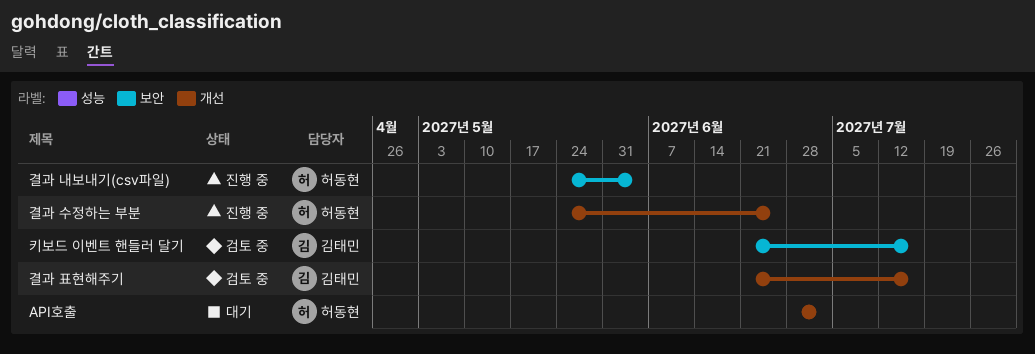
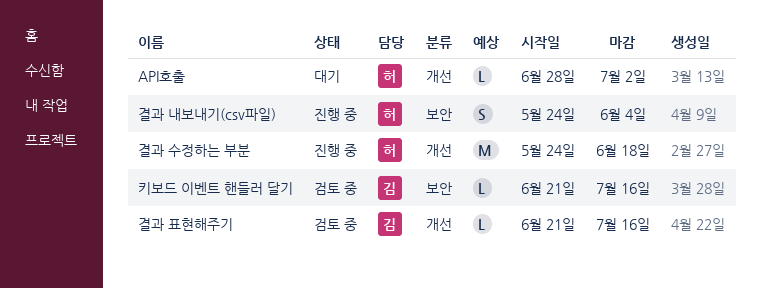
결과 수정하는 부분, due: Jun 25 -> Jun 18

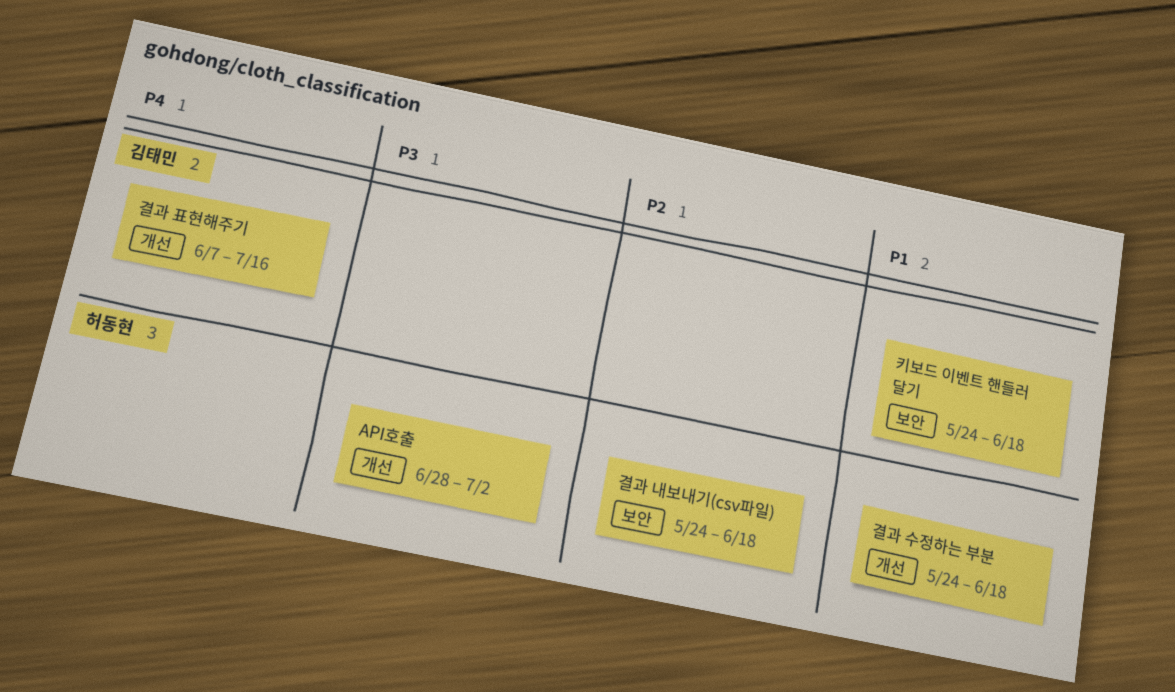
결과 내보내기(csv파일), due: Jun 4 -> Jun 18
결과 표현해주기, start: Jun 21 -> Jun 7
키보드 이벤트 핸들러 달기, start: Jun 21 -> May 24
키보드 이벤트 핸들러 달기, due: Jul 16 -> Jun 18

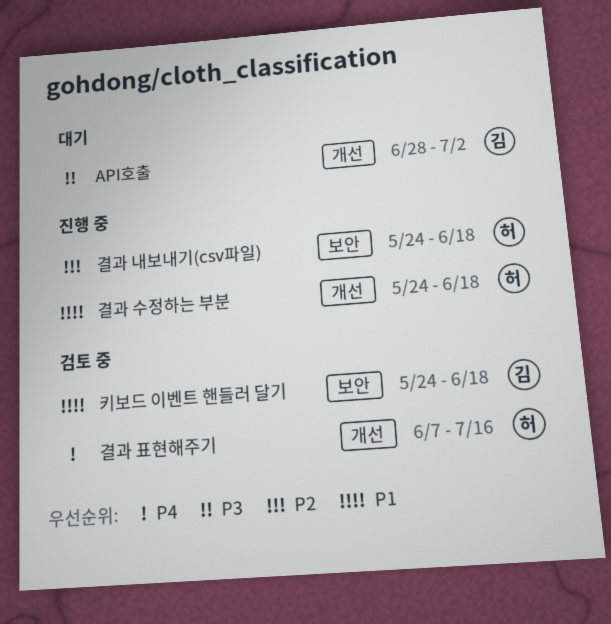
API호출, owner: 허동현 -> 김태민
결과 표현해주기, owner: 김태민 -> 허동현

